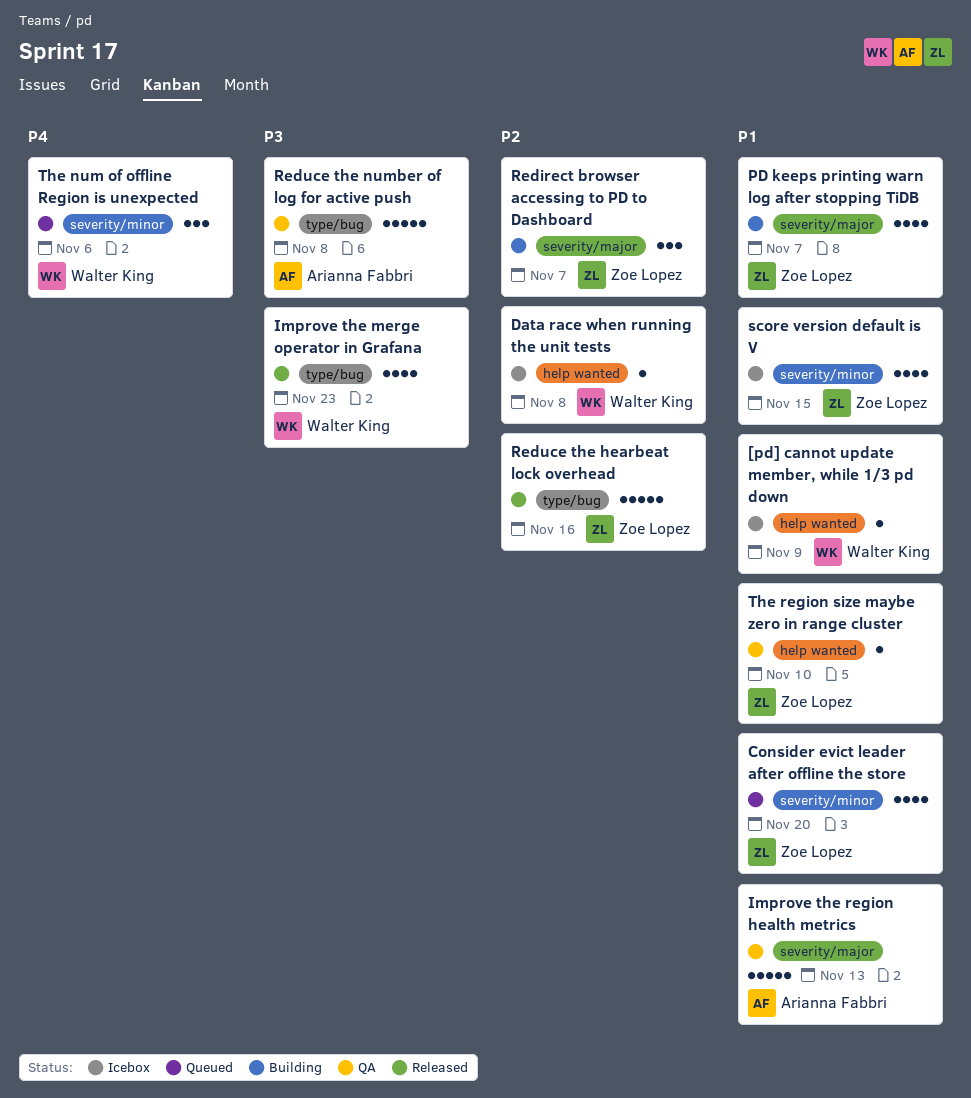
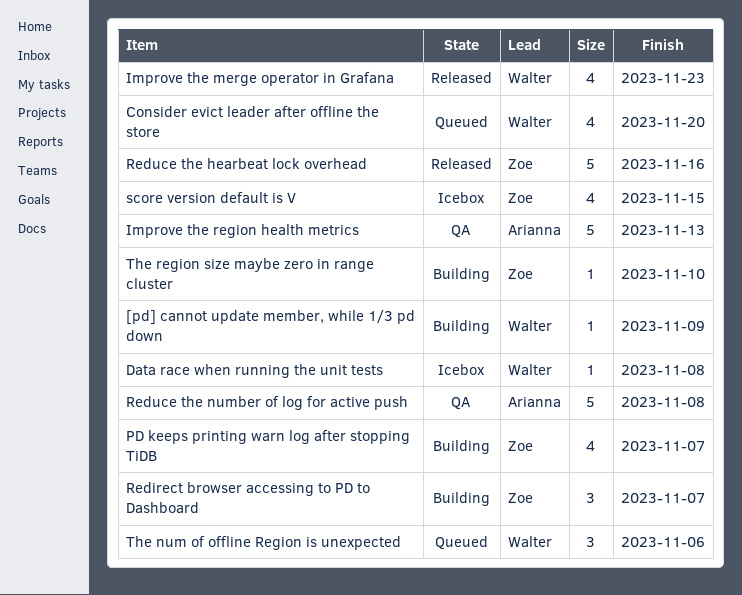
[pd] cannot update member, while 1/3 pd down, status: Icebox -> Building
Consider evict leader after offline the store, owner: Zoe Lopez -> Walter King
The region size maybe zero in range cluster, status: QA -> Building

